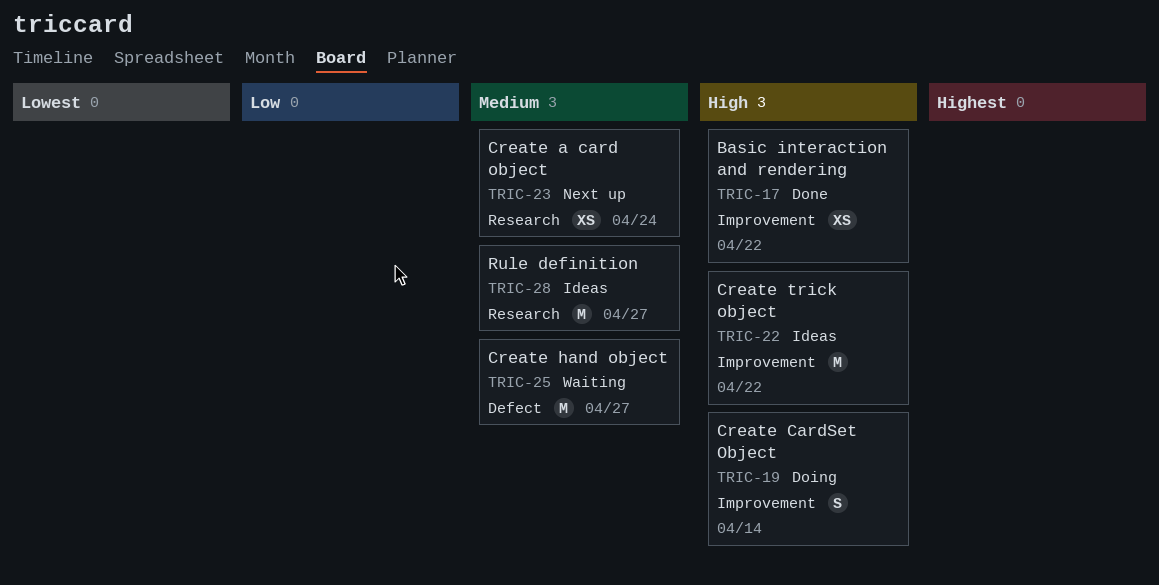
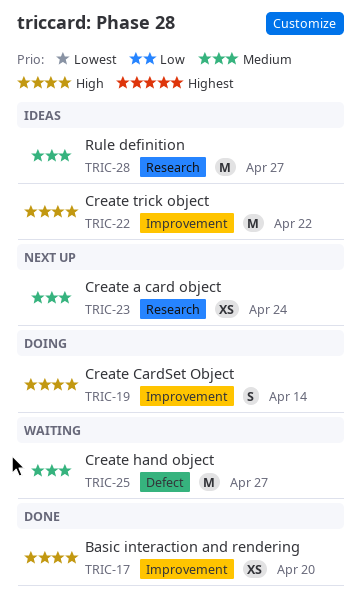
TRIC-17, due: Apr 22 -> Apr 20

